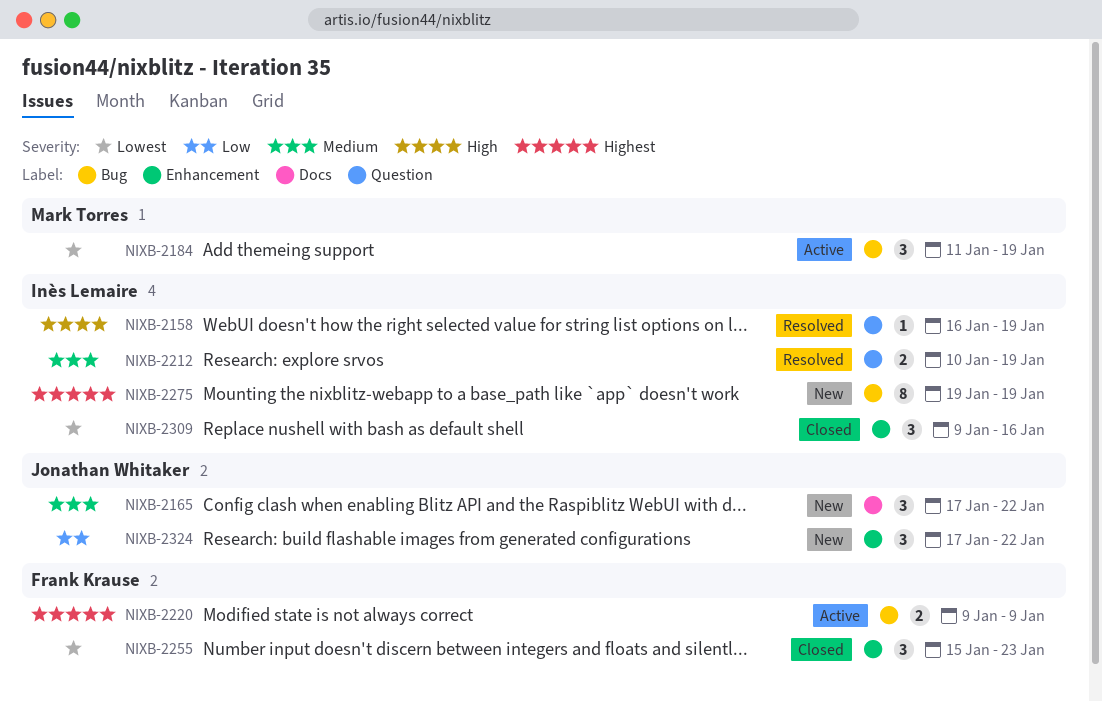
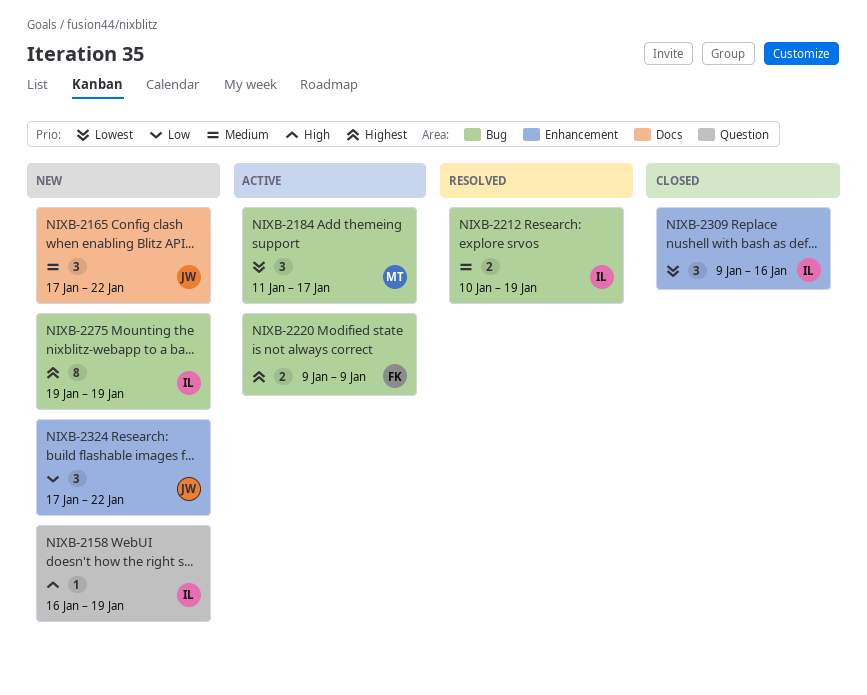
NIXB-2158, status: Resolved -> New
NIXB-2184, due: Jan 19 -> Jan 17
NIXB-2212, label: Question -> Bug
NIXB-2255: present -> none

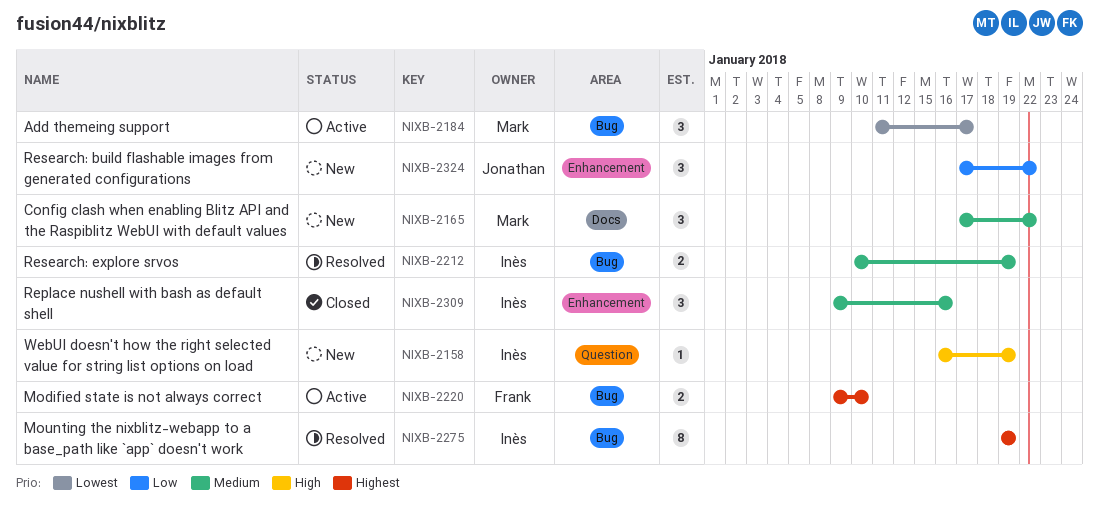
NIXB-2165, owner: Jonathan -> Mark
NIXB-2220, due: Jan 9 -> Jan 10
NIXB-2275, status: New -> Resolved
NIXB-2309, priority: Lowest -> Medium

